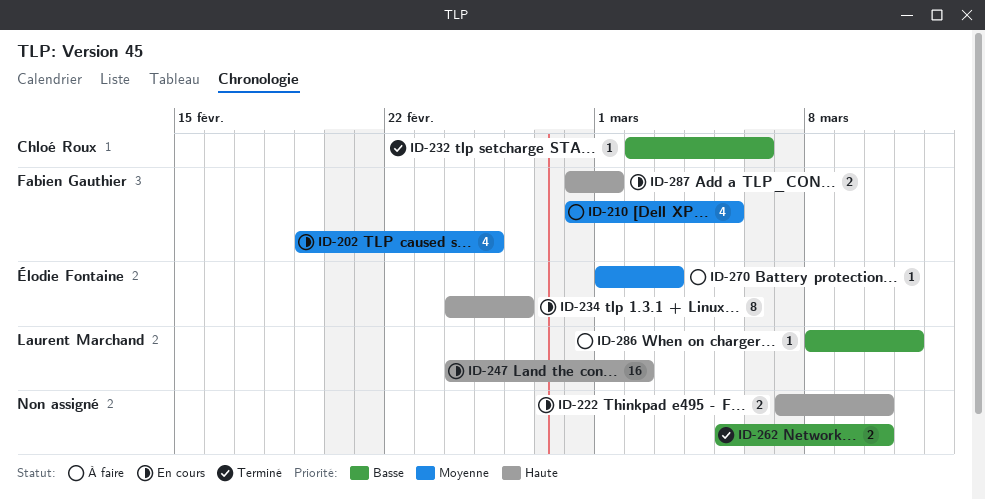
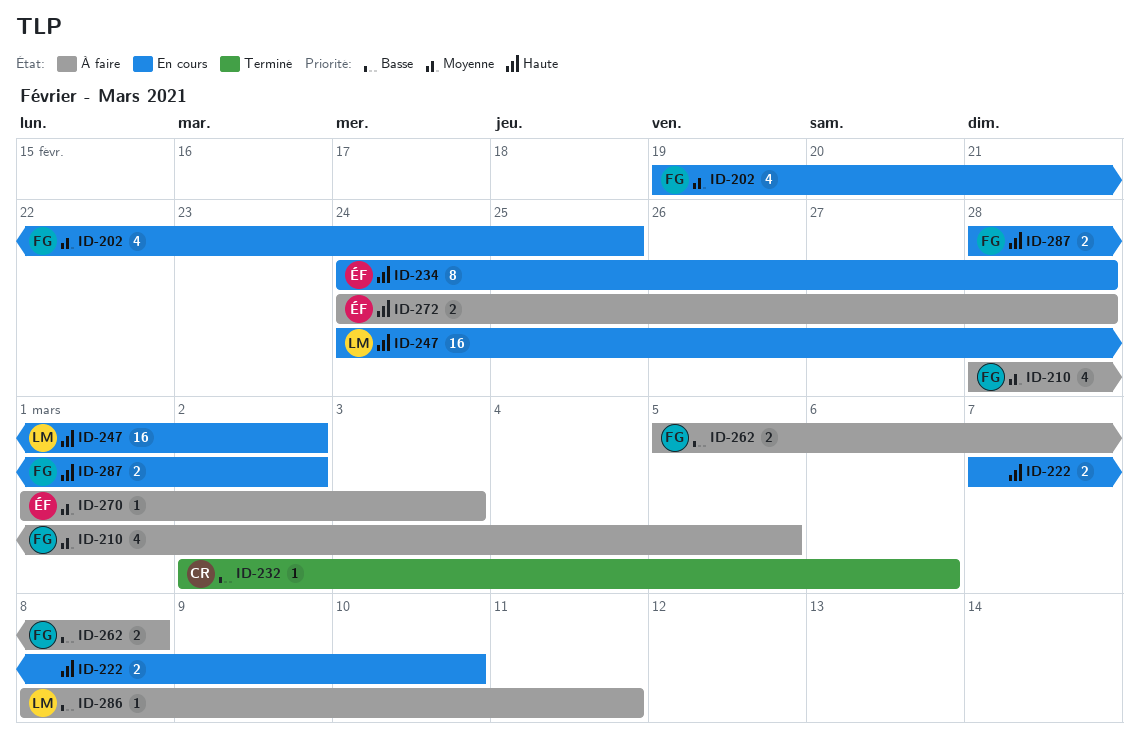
ID-234, due: Feb 26 -> Feb 28
ID-262, status: Terminé -> À faire
ID-262, owner: none -> Fabien Gauthier
ID-262, due: Mar 10 -> Mar 8
ID-272: none -> present
ID-287, due: Mar 1 -> Mar 2

